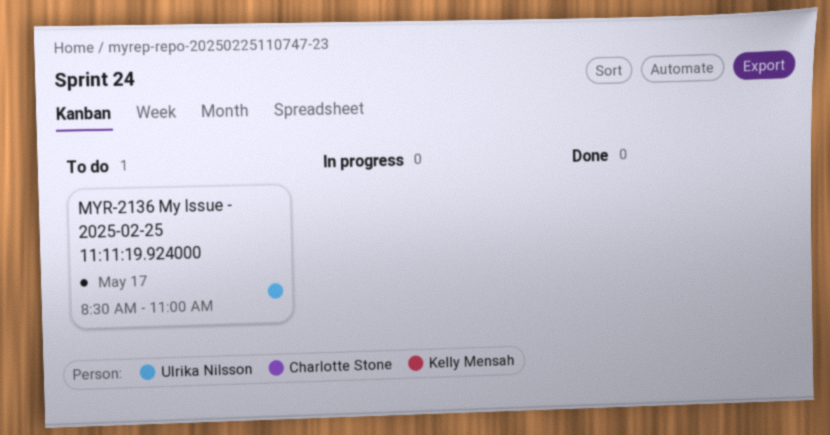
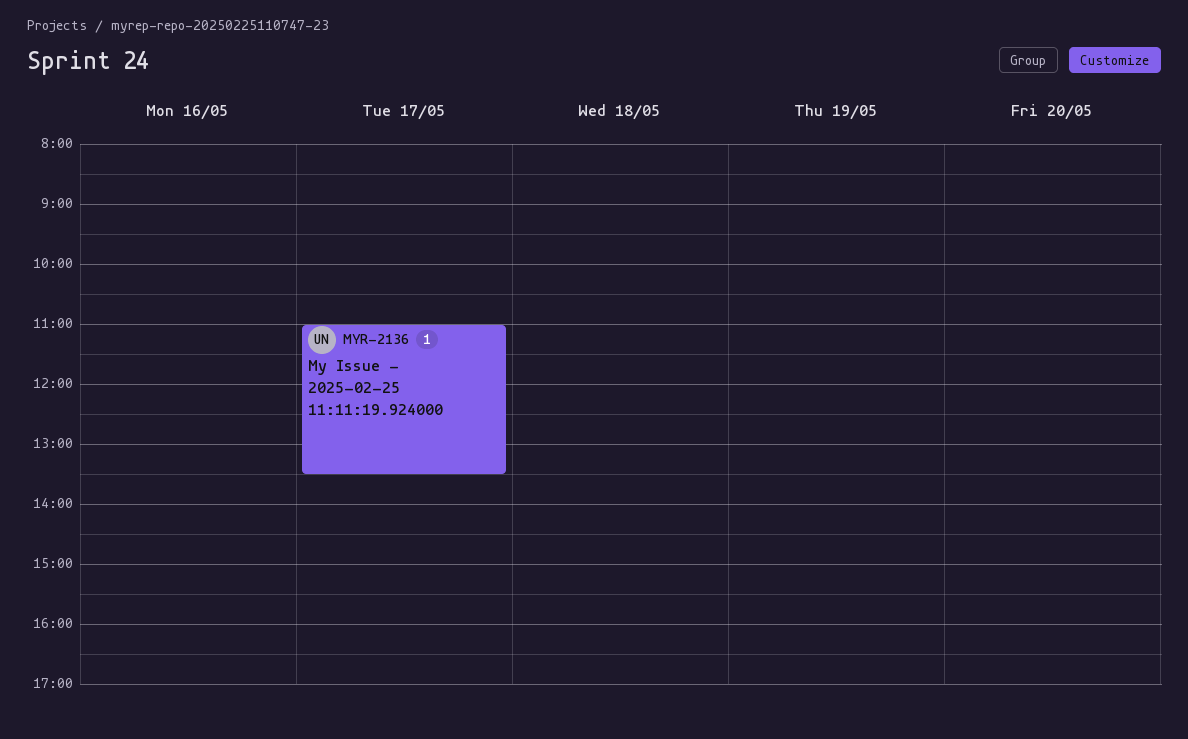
MYR-2136, begins: 08:30 -> 11:00
MYR-2136, ends: 11:00 -> 13:30

